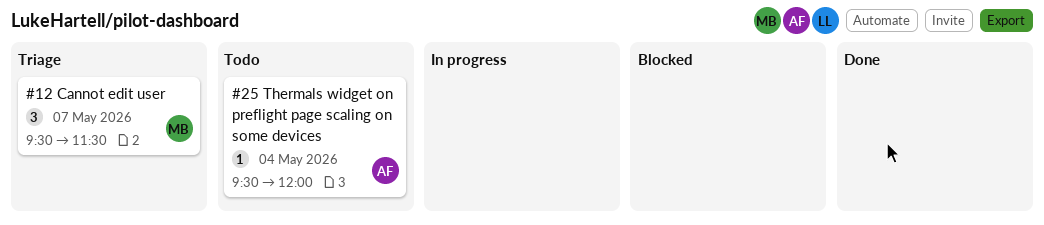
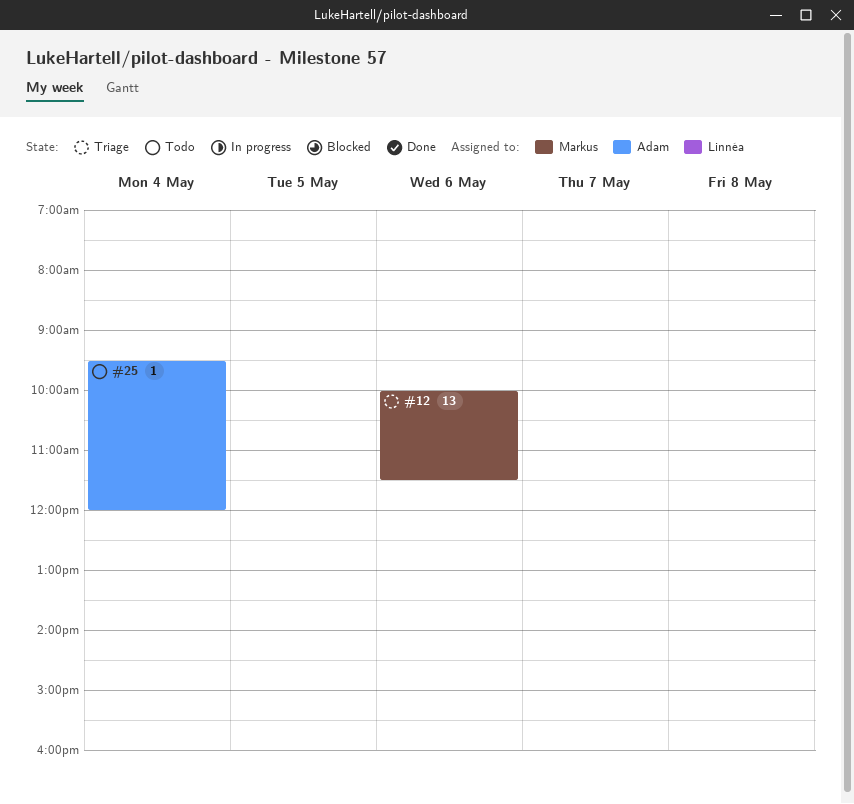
#12, estimate: 3 -> 13
#12, day: May 7 -> May 6
#12, begins: 09:30 -> 10:00

